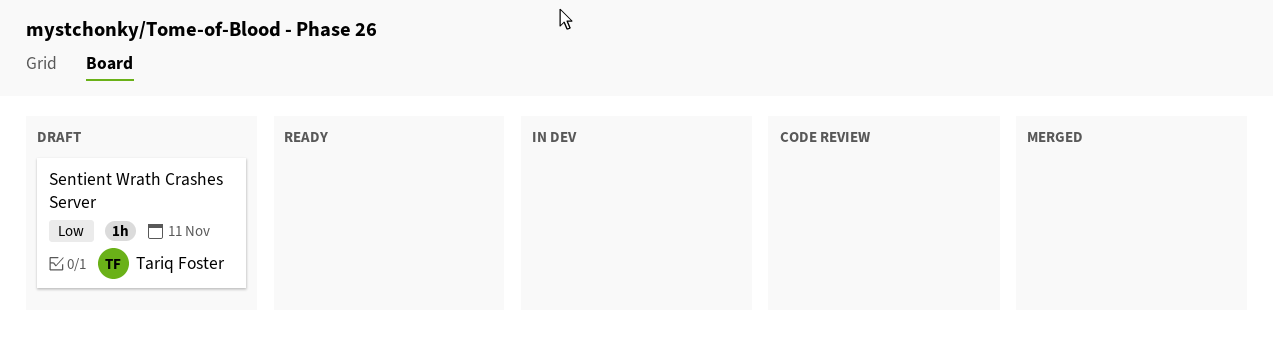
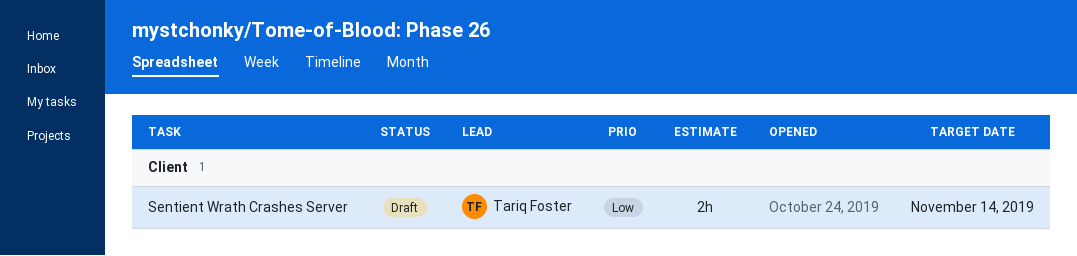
Sentient Wrath Crashes Server, estimate: 1h -> 2h
Sentient Wrath Crashes Server, due: Nov 11 -> Nov 14

